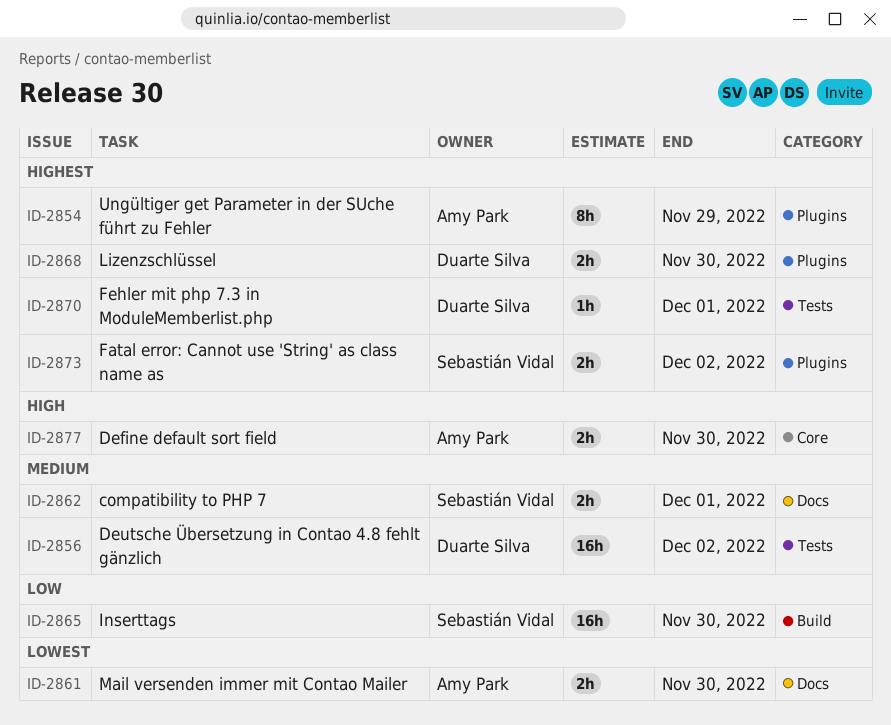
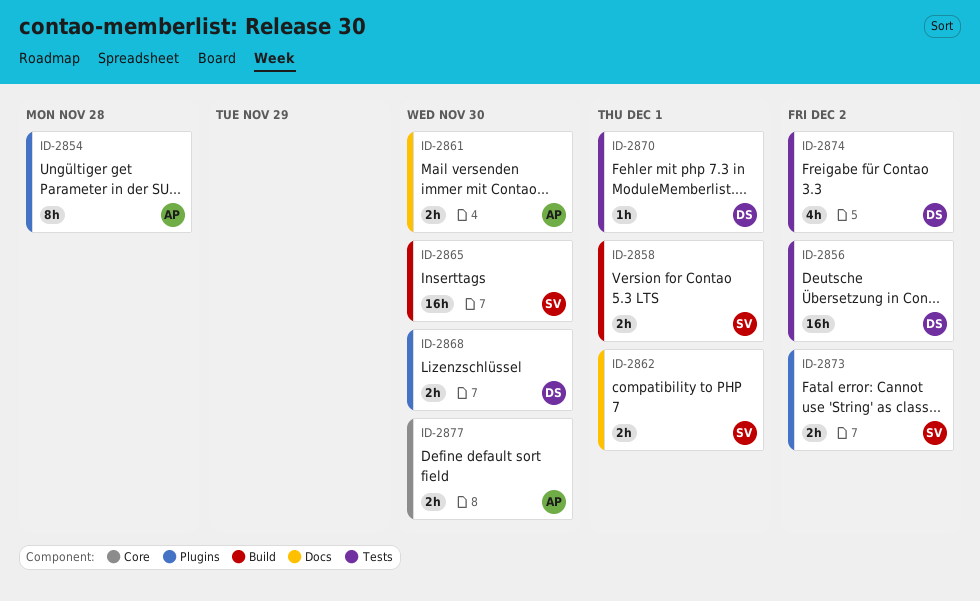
ID-2854, due: Nov 29 -> Nov 28
ID-2858: none -> present
ID-2874: none -> present

